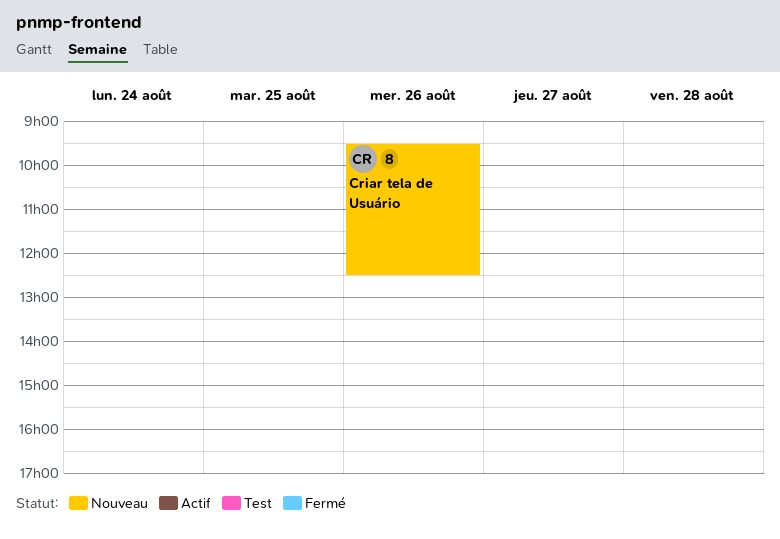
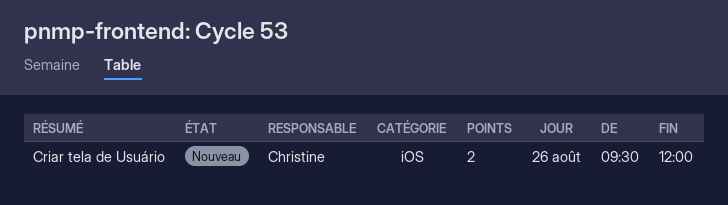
Criar tela de Usuário, estimate: 8 -> 2
Criar tela de Usuário, ends: 12:30 -> 12:00

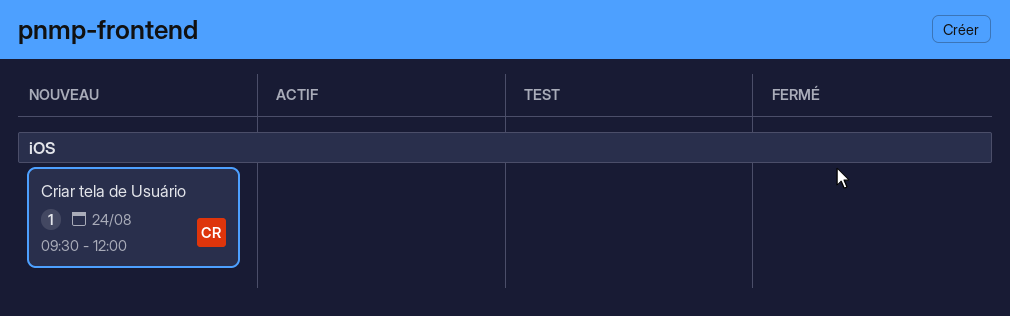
Criar tela de Usuário, estimate: 2 -> 1
Criar tela de Usuário, day: Aug 26 -> Aug 24

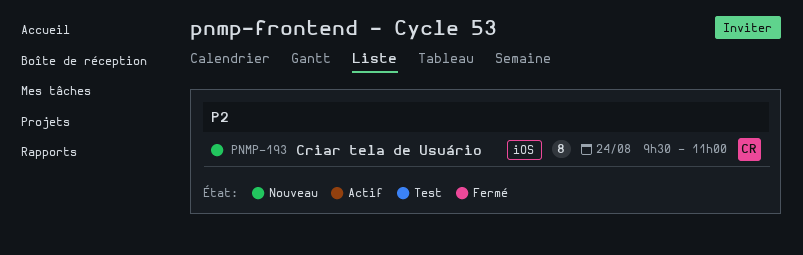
Criar tela de Usuário, estimate: 1 -> 8
Criar tela de Usuário, ends: 12:00 -> 11:00

